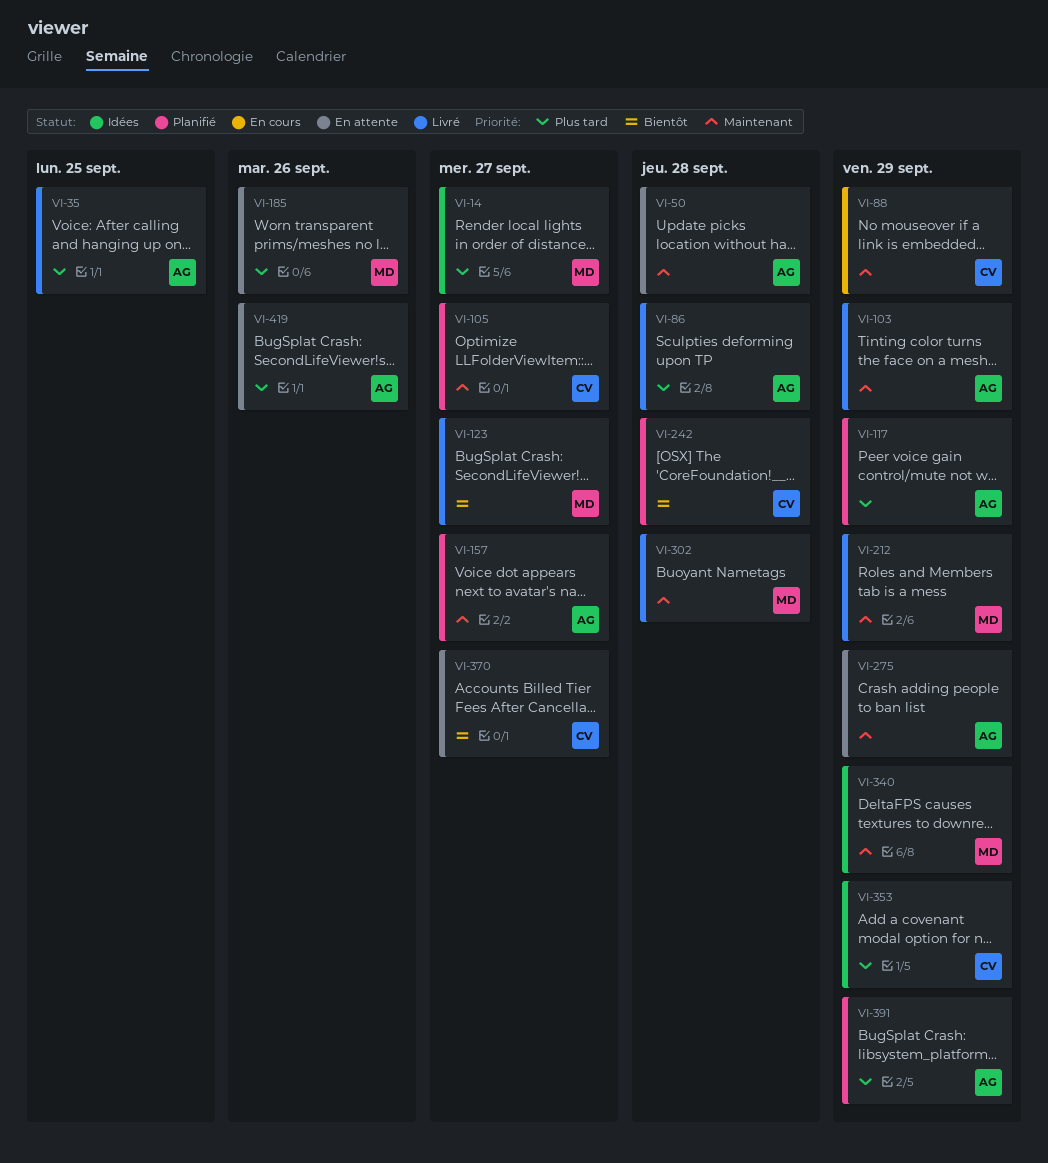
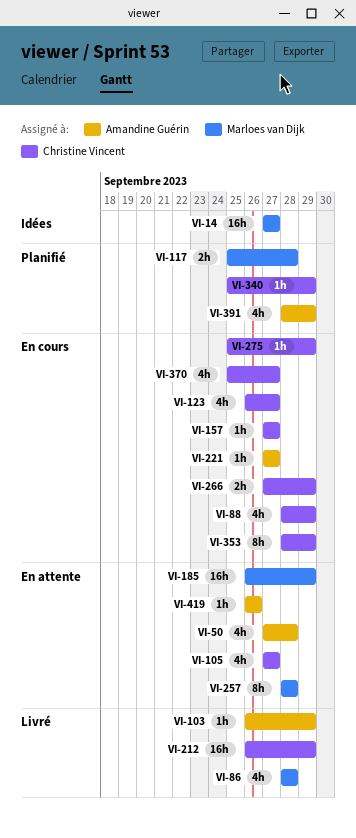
VI-35: present -> none
VI-86, owner: Amandine Guérin -> Marloes van Dijk
VI-105, status: Planifié -> En attente
VI-117, owner: Amandine Guérin -> Marloes van Dijk
VI-117, due: Sep 29 -> Sep 28
VI-123, status: Livré -> En cours
VI-123, owner: Marloes van Dijk -> Christine Vincent
VI-157, status: Planifié -> En cours
VI-157, owner: Amandine Guérin -> Christine Vincent
VI-185, due: Sep 26 -> Sep 29
VI-212, owner: Marloes van Dijk -> Christine Vincent
VI-221: none -> present
VI-242: present -> none
VI-257: none -> present
VI-266: none -> present
VI-275, status: En attente -> En cours
VI-275, owner: Amandine Guérin -> Christine Vincent
VI-302: present -> none
VI-340, status: Idées -> Planifié
VI-340, owner: Marloes van Dijk -> Christine Vincent
VI-353, status: Idées -> En cours
VI-370, status: En attente -> En cours

